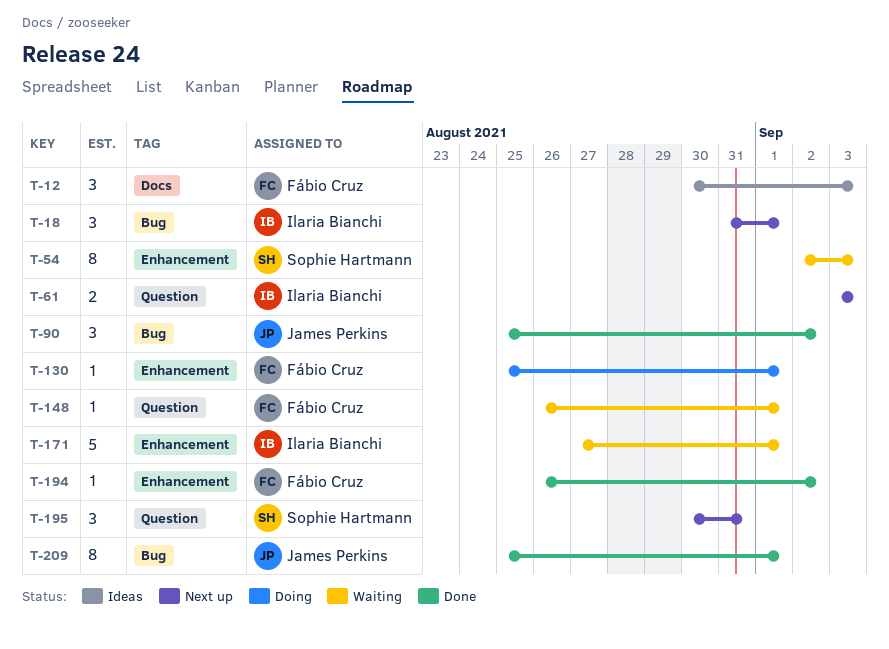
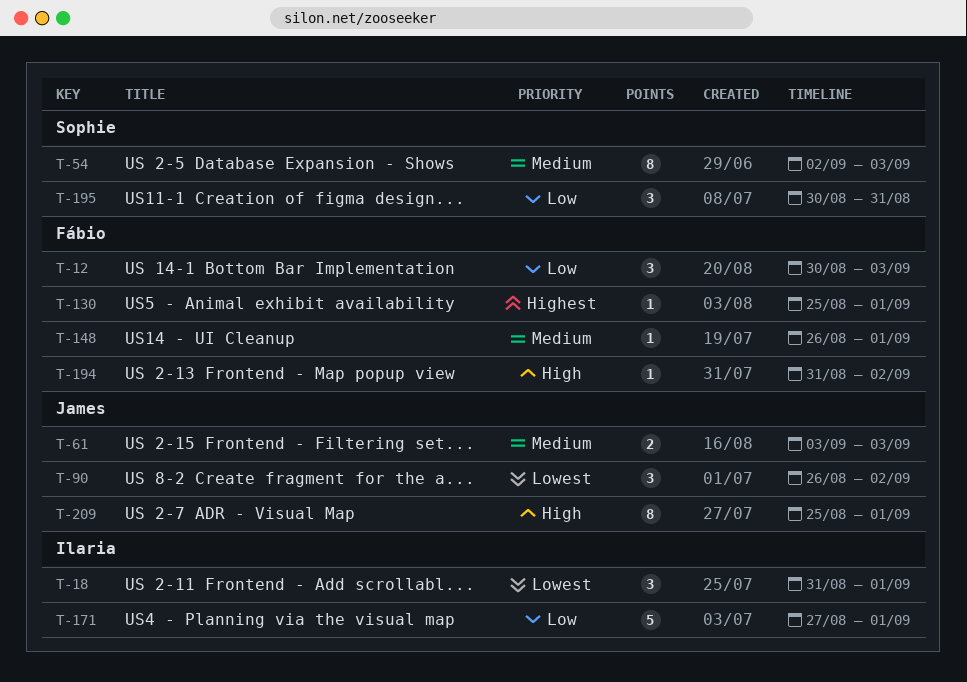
T-61, owner: Ilaria Bianchi -> James Perkins
T-90, start: Aug 25 -> Aug 26
T-194, start: Aug 26 -> Aug 31

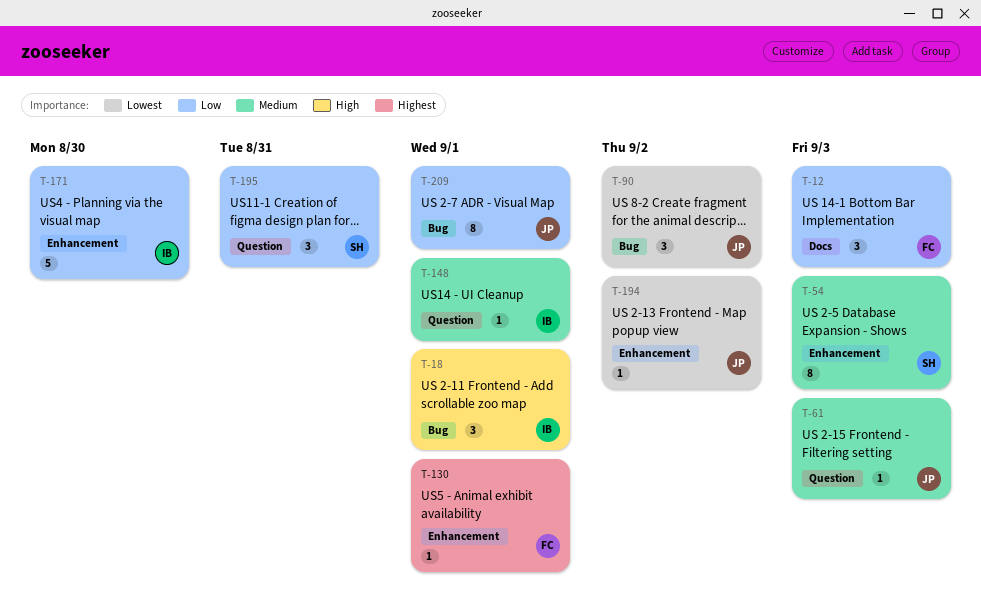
T-18, priority: Lowest -> High
T-61, estimate: 2 -> 1
T-148, owner: Fábio -> Ilaria
T-171, due: Sep 1 -> Aug 30
T-194, owner: Fábio -> James
T-194, priority: High -> Lowest
T-209, priority: High -> Low

